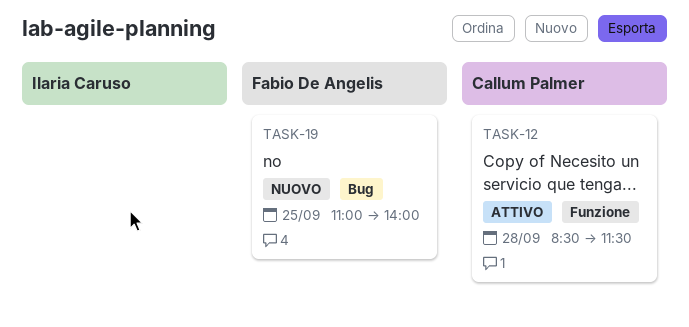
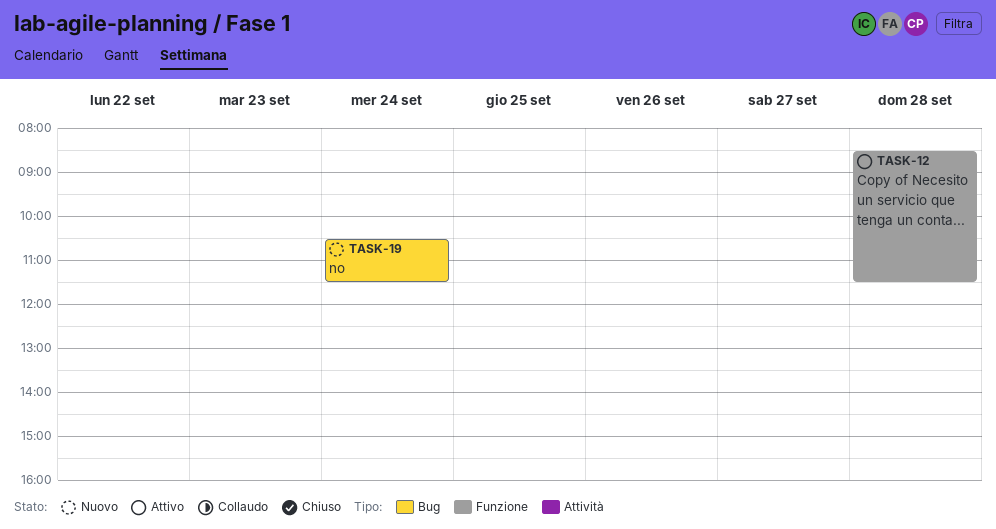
TASK-19, day: Sep 25 -> Sep 24
TASK-19, begins: 11:00 -> 10:30
TASK-19, ends: 14:00 -> 11:30

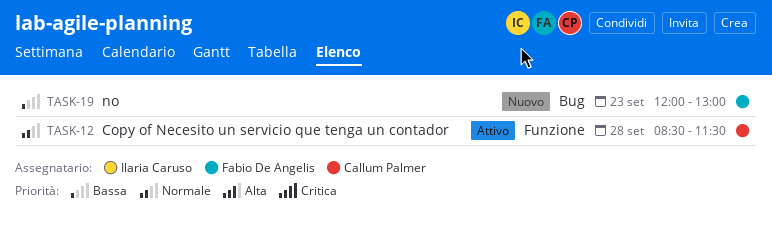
TASK-19, day: Sep 24 -> Sep 23
TASK-19, begins: 10:30 -> 12:00
TASK-19, ends: 11:30 -> 13:00

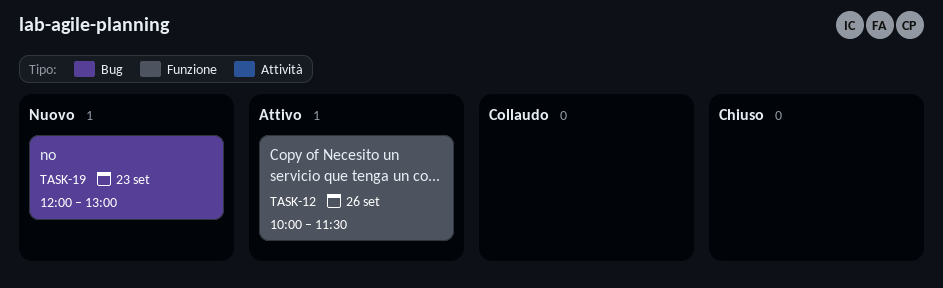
TASK-12, day: Sep 28 -> Sep 26
TASK-12, begins: 08:30 -> 10:00

